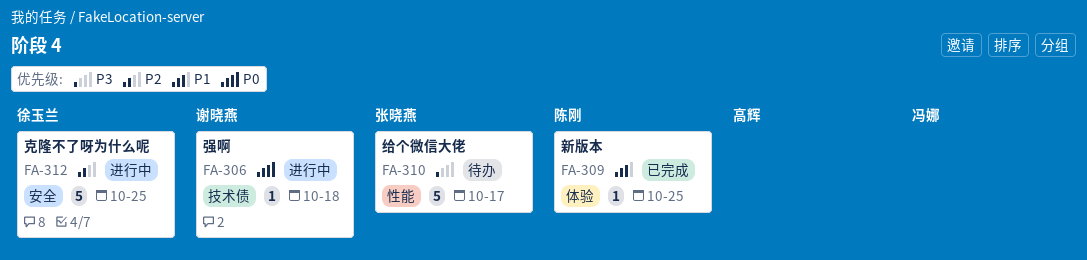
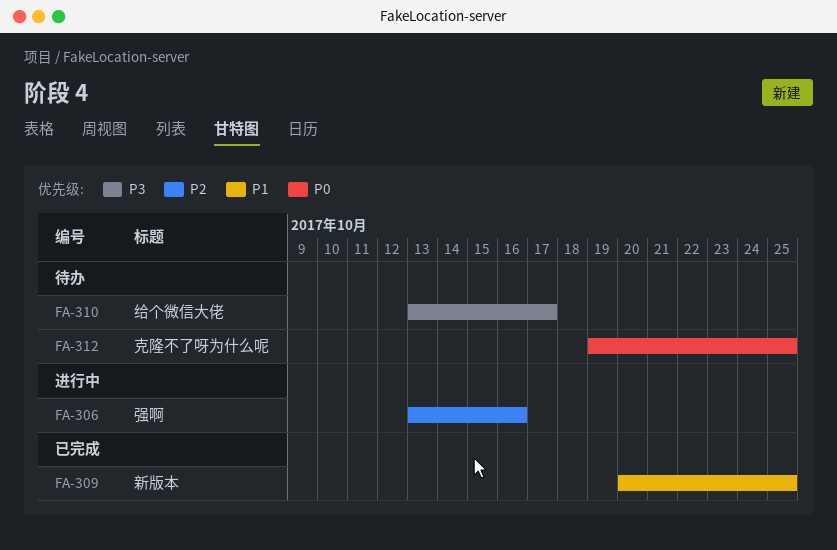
FA-306, priority: P0 -> P2
FA-306, due: Oct 18 -> Oct 16
FA-312, status: 进行中 -> 待办
FA-312, priority: P2 -> P0

